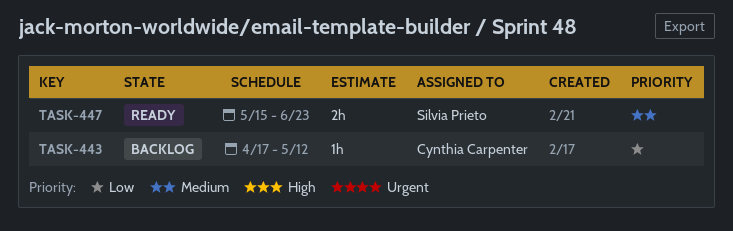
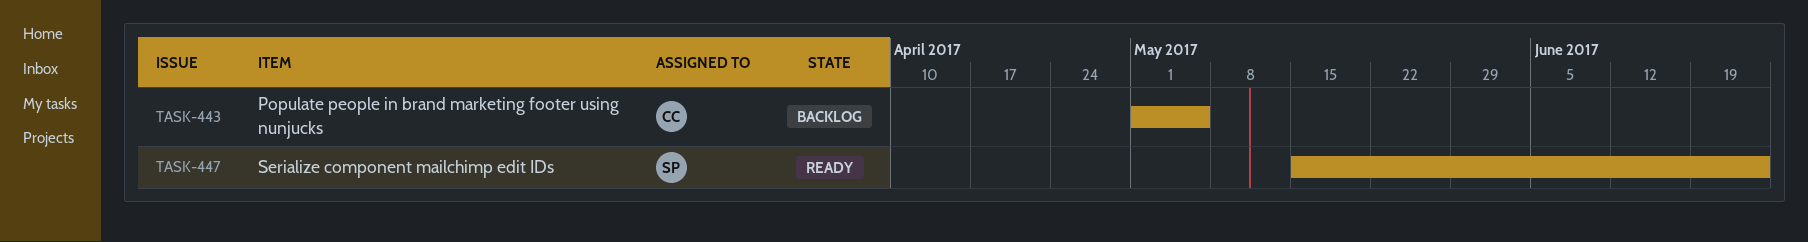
TASK-443, start: Apr 17 -> May 1
TASK-443, due: May 12 -> May 5

